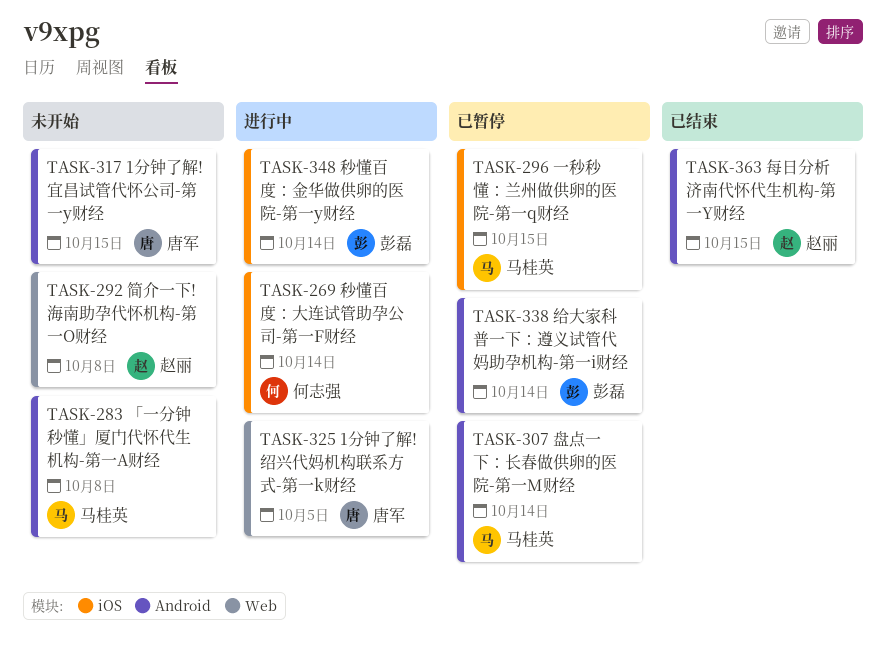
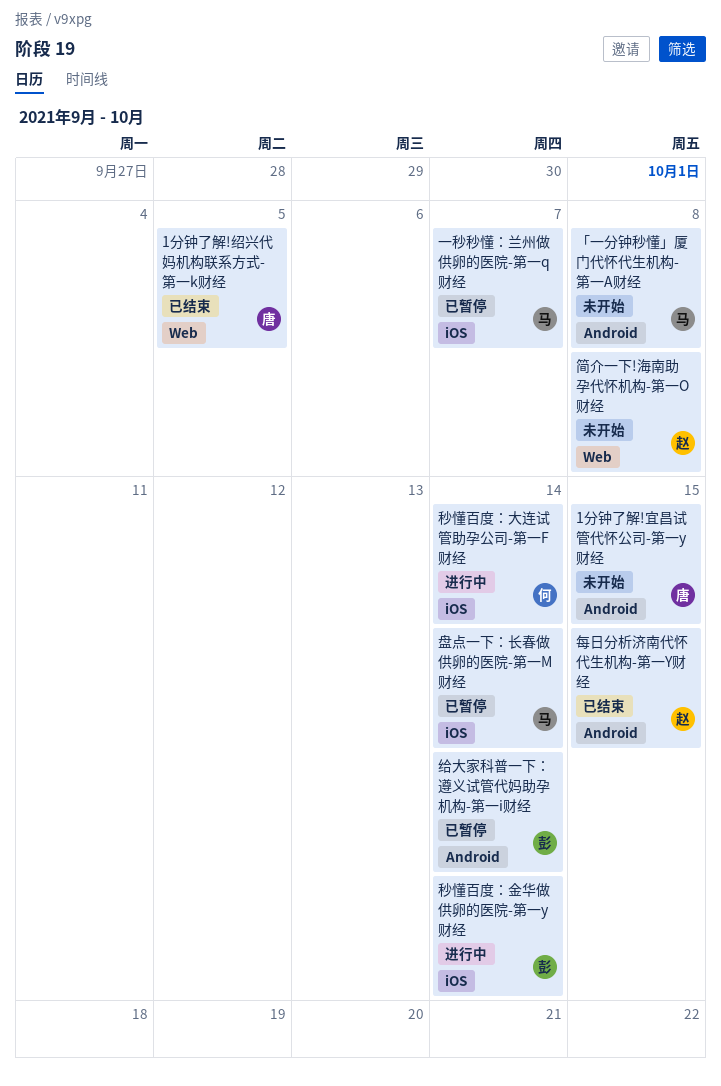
1分钟了解!绍兴代妈机构联系方式-第一k财经, status: 进行中 -> 已结束
一秒秒懂：兰州做供卵的医院-第一q财经, due: Oct 15 -> Oct 7
盘点一下：长春做供卵的医院-第一M财经, label: Android -> iOS

